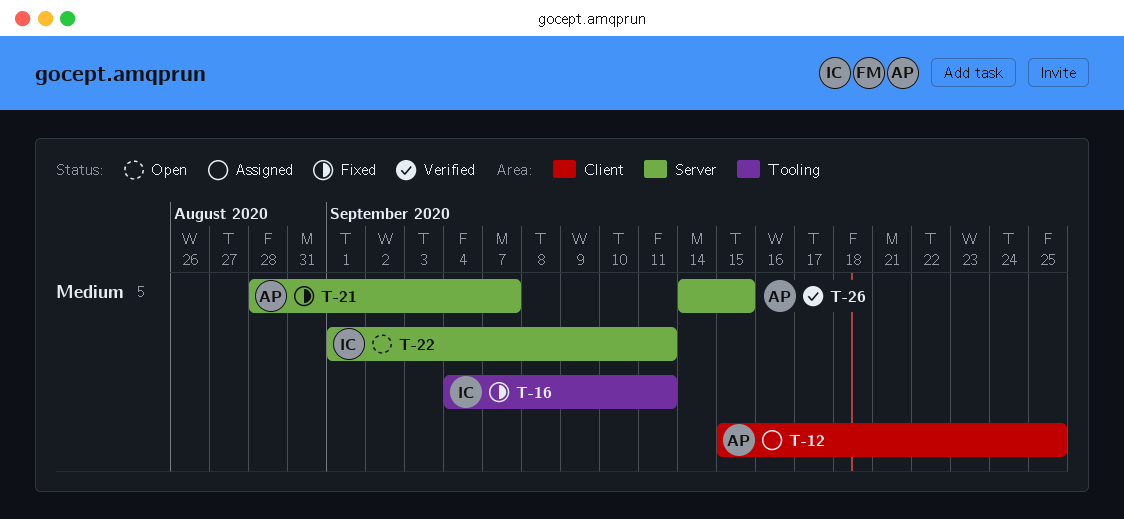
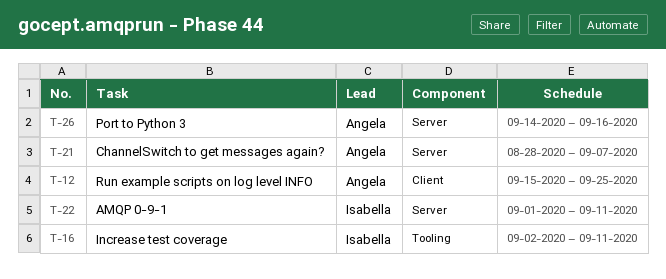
T-16, start: Sep 4 -> Sep 2
T-26, due: Sep 15 -> Sep 16

